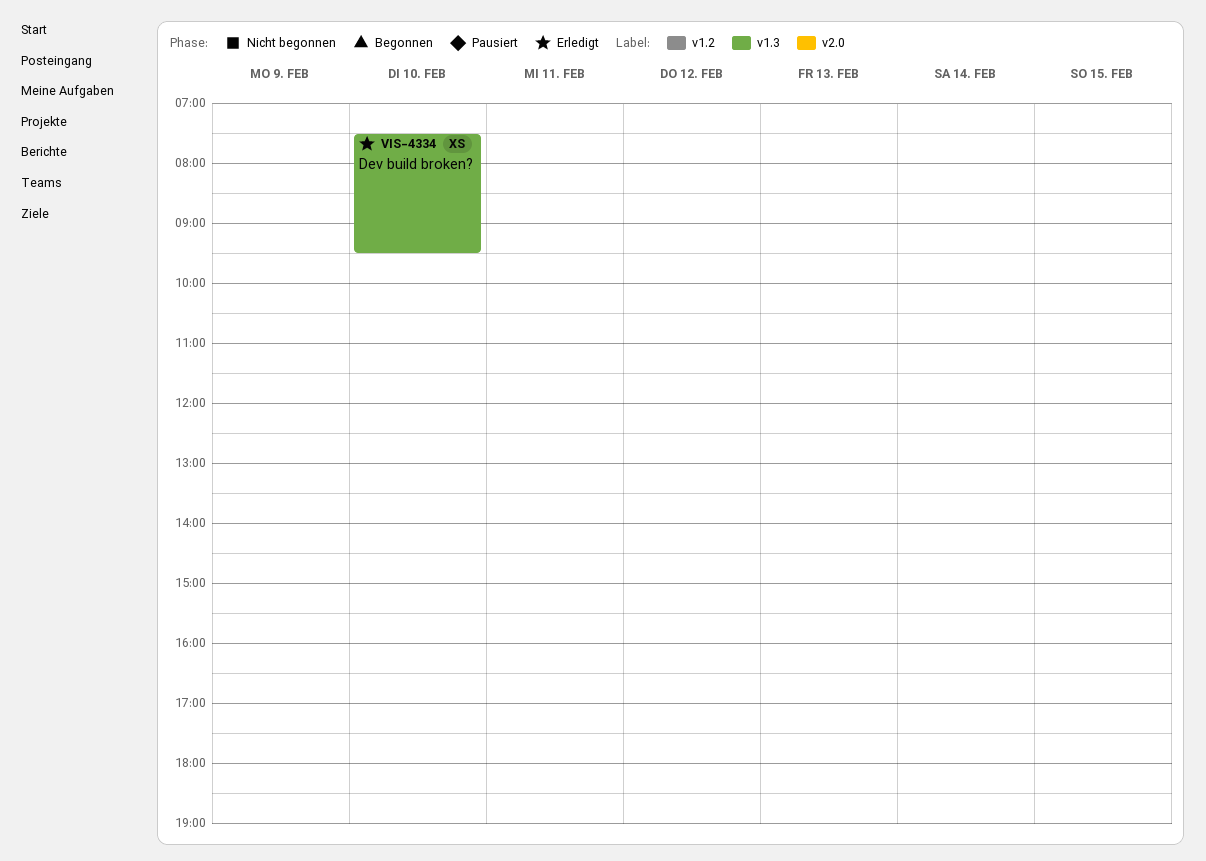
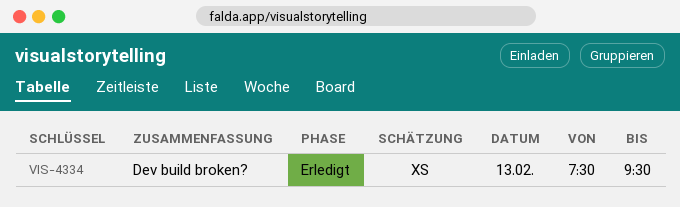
VIS-4334, day: Feb 10 -> Feb 13

